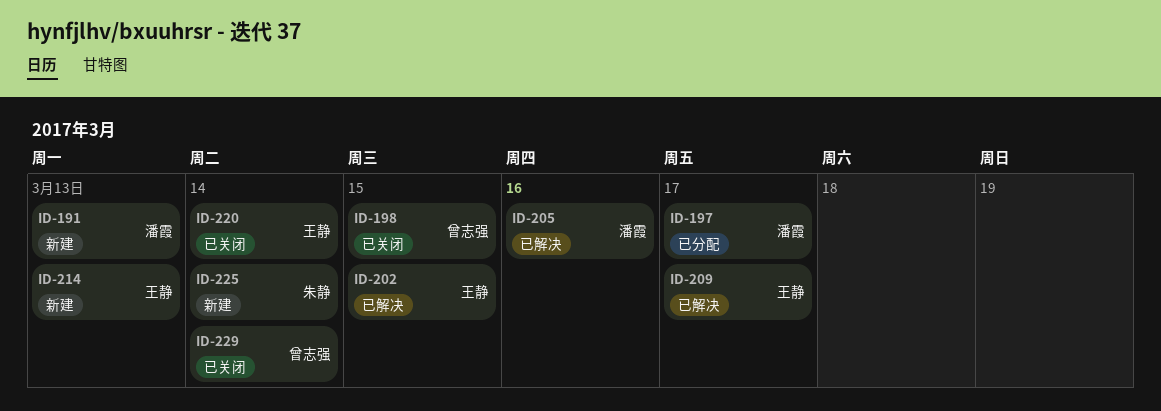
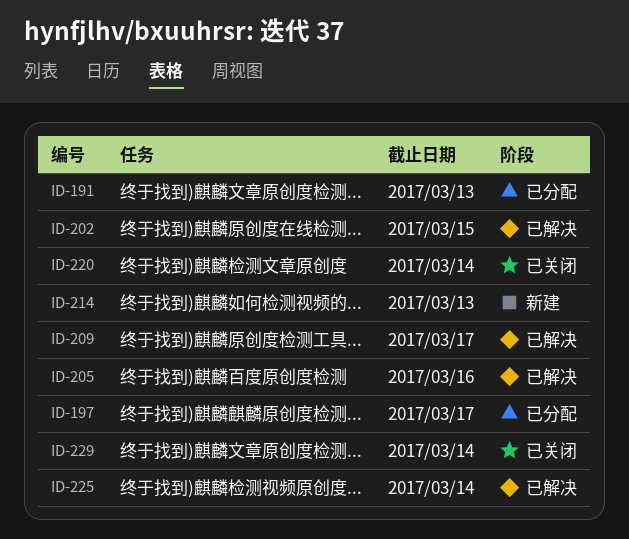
ID-191, status: 新建 -> 已分配
ID-198: present -> none
ID-225, status: 新建 -> 已解决

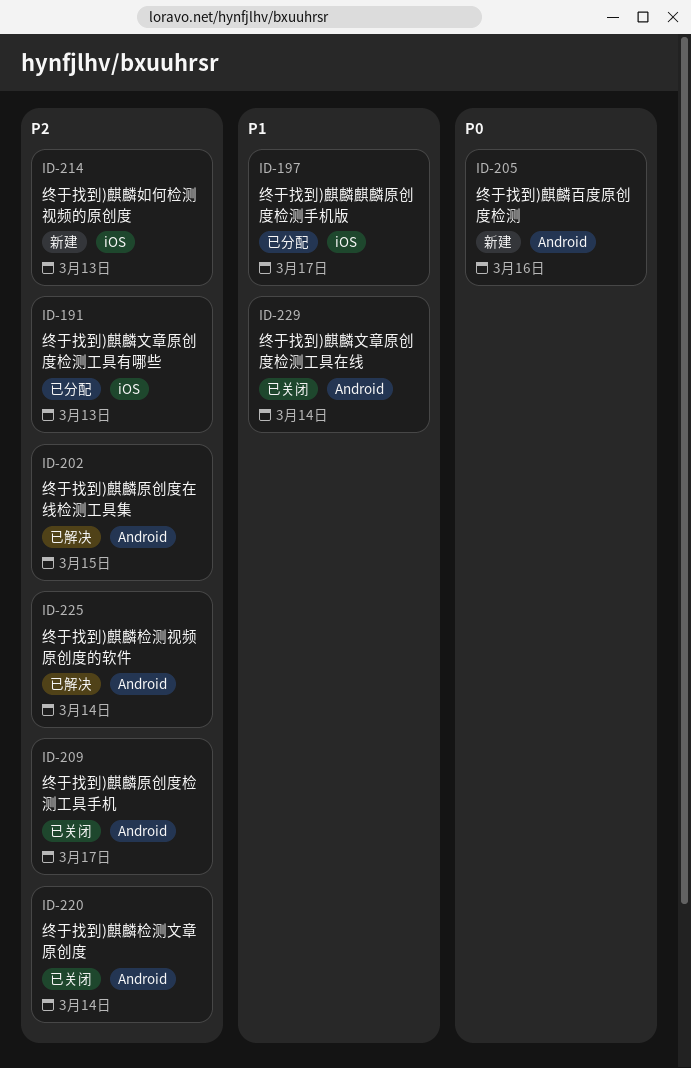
ID-205, status: 已解决 -> 新建
ID-209, status: 已解决 -> 已关闭

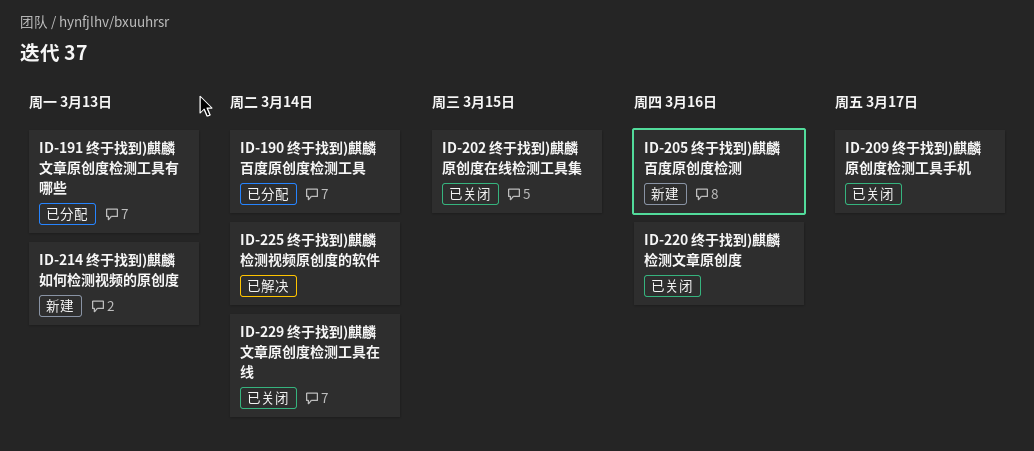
ID-190: none -> present
ID-197: present -> none
ID-202, status: 已解决 -> 已关闭
ID-220, due: Mar 14 -> Mar 16

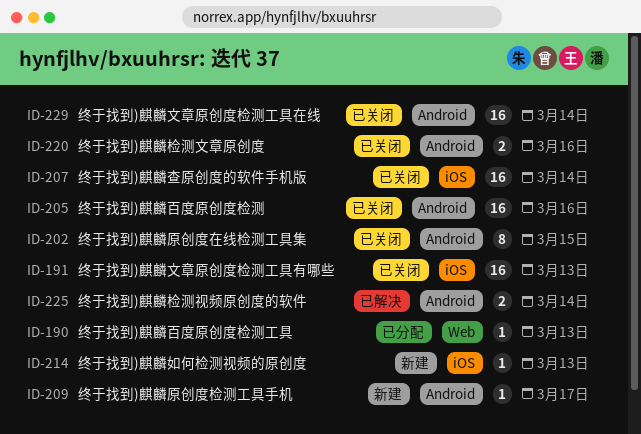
ID-190, due: Mar 14 -> Mar 13
ID-191, status: 已分配 -> 已关闭
ID-205, status: 新建 -> 已关闭
ID-207: none -> present
ID-209, status: 已关闭 -> 新建

